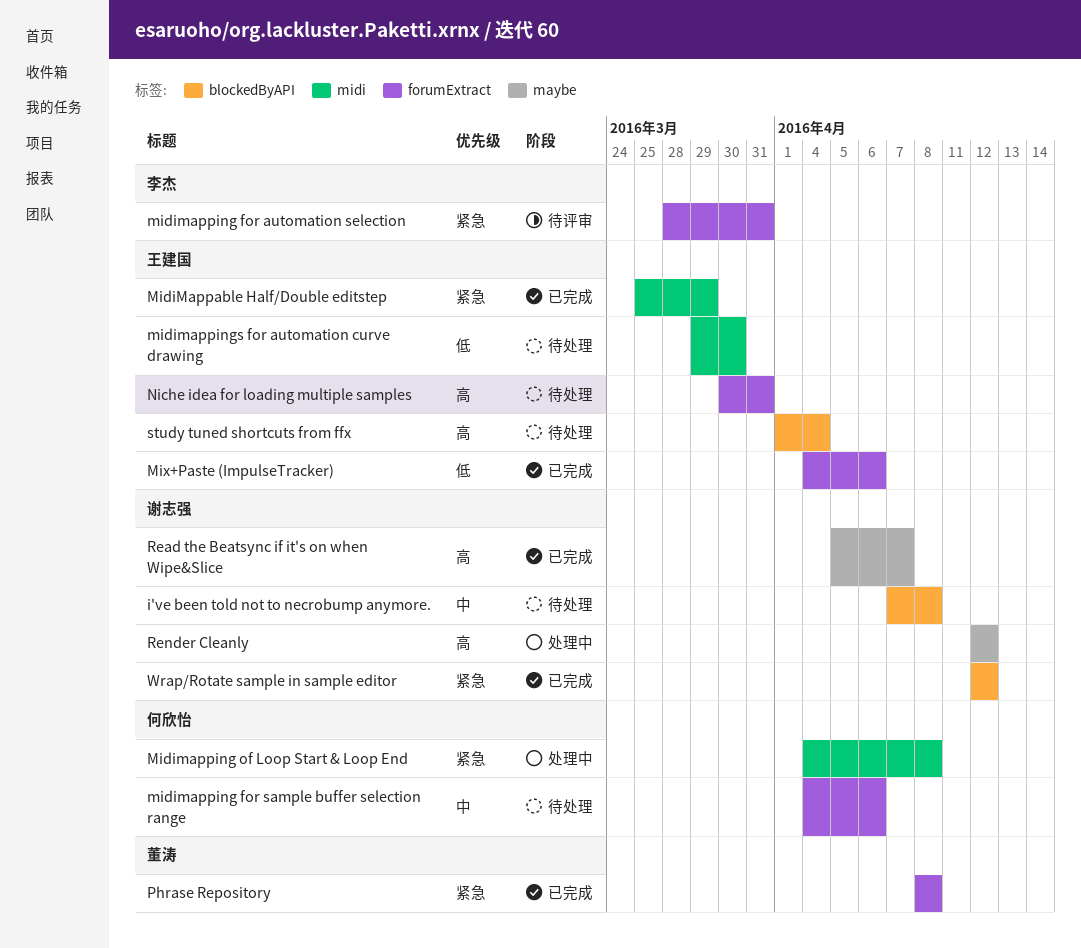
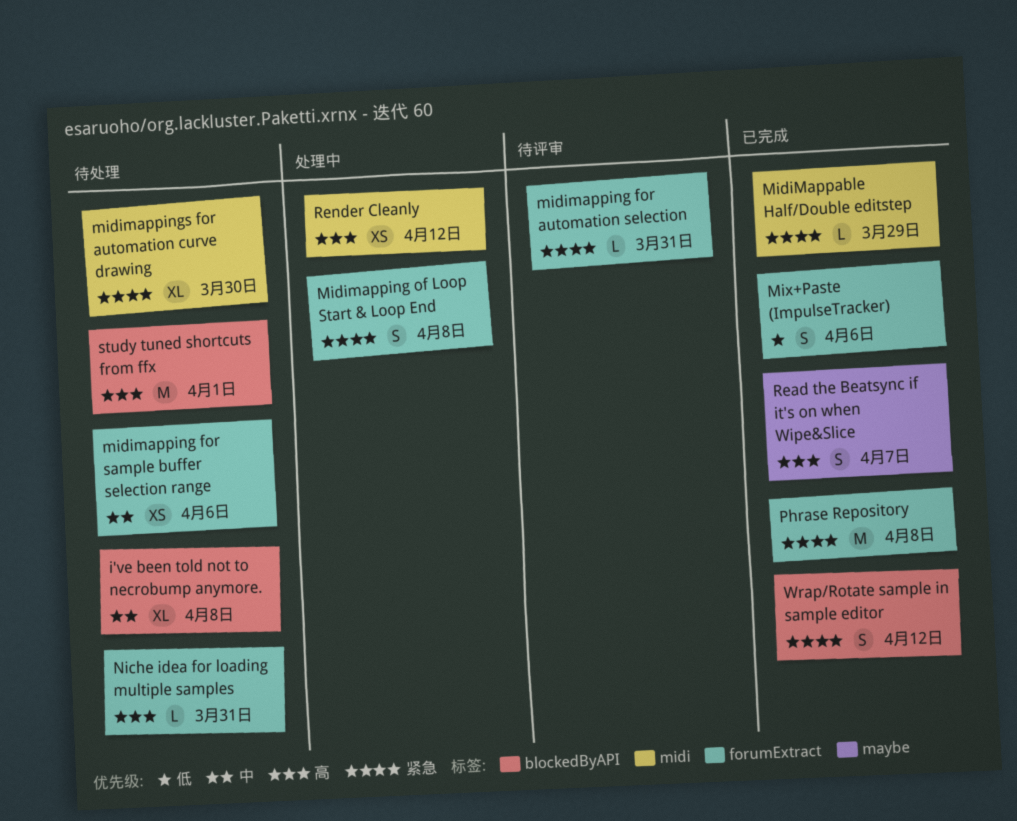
Midimapping of Loop Start & Loop End, label: midi -> forumExtract
midimappings for automation curve drawing, priority: 低 -> 紧急
Render Cleanly, label: maybe -> midi
study tuned shortcuts from ffx, due: Apr 4 -> Apr 1

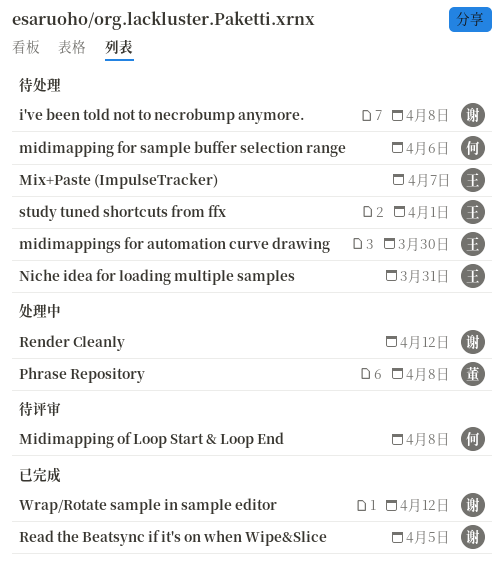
MidiMappable Half/Double editstep: present -> none
midimapping for automation selection: present -> none
Midimapping of Loop Start & Loop End, status: 处理中 -> 待评审
Mix+Paste (ImpulseTracker), status: 已完成 -> 待处理
Mix+Paste (ImpulseTracker), due: Apr 6 -> Apr 7
Phrase Repository, status: 已完成 -> 处理中
Read the Beatsync if it's on when Wipe&Slice, due: Apr 7 -> Apr 5

